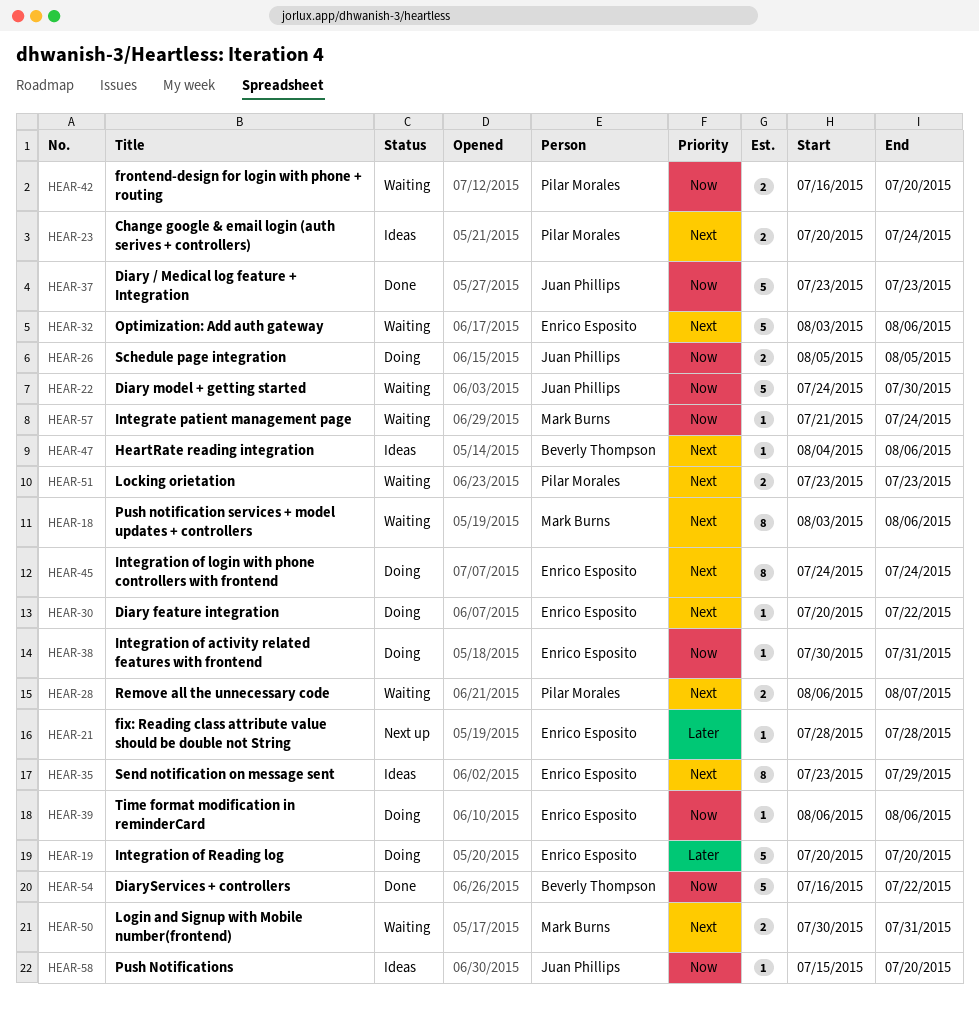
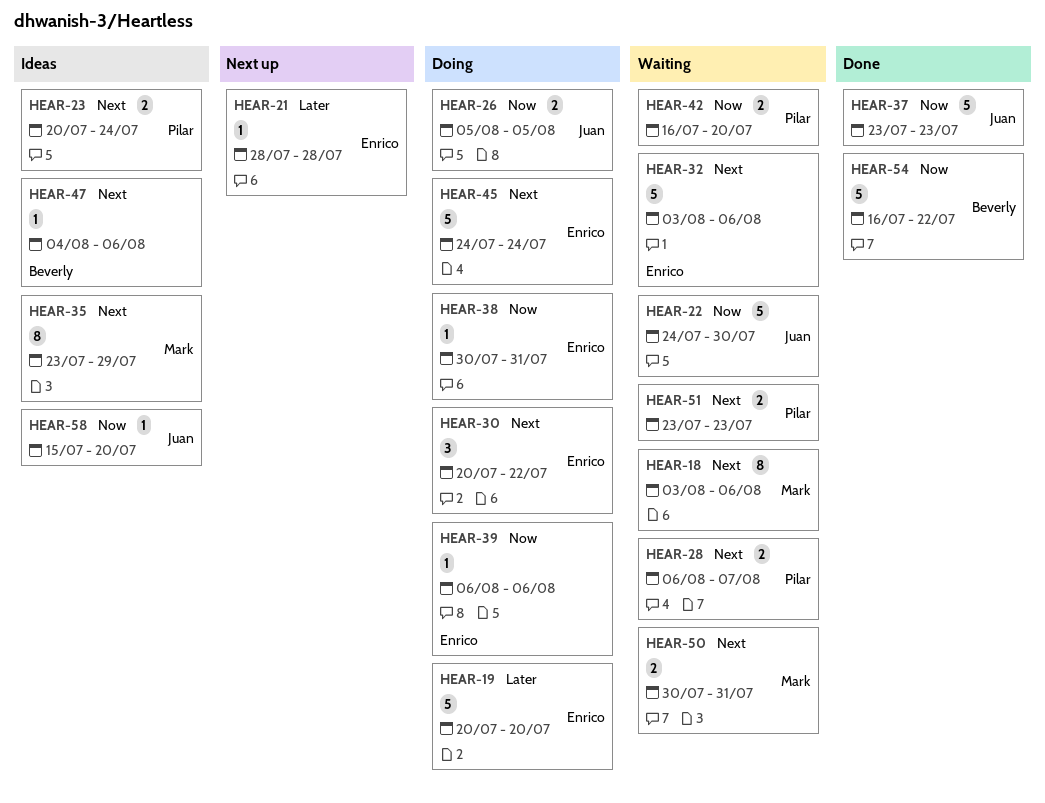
HEAR-30, estimate: 1 -> 3
HEAR-35, owner: Enrico Esposito -> Mark Burns
HEAR-45, estimate: 8 -> 5
HEAR-57: present -> none

